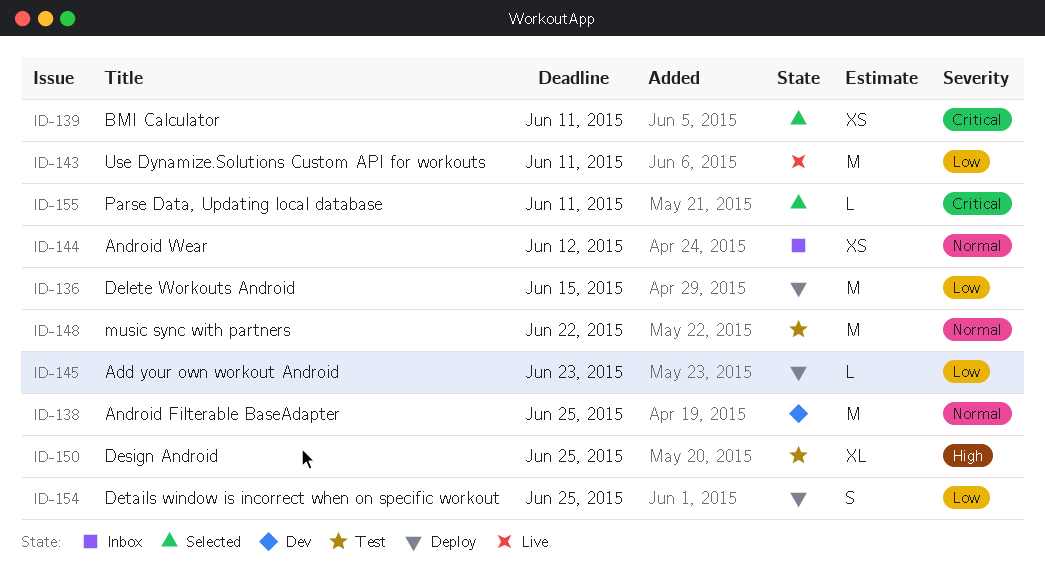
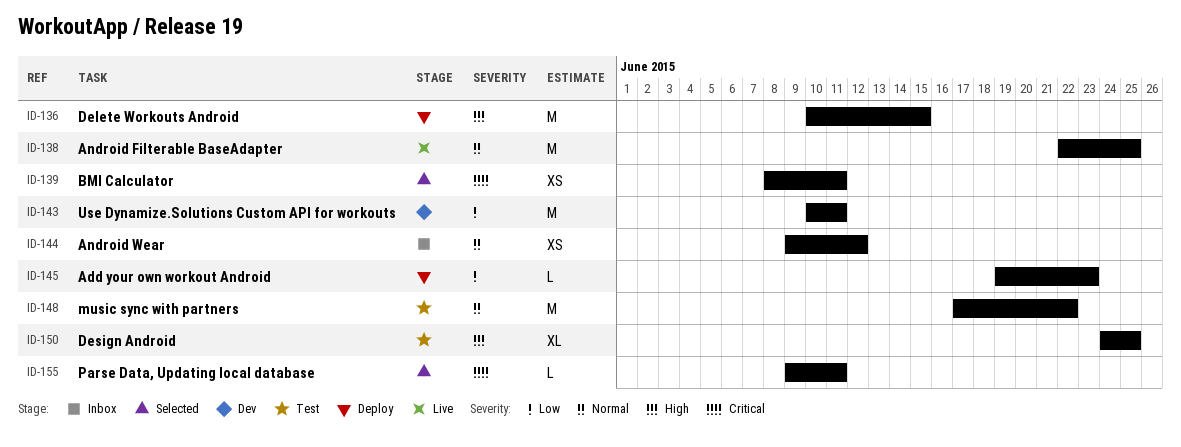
ID-136, priority: Low -> High
ID-138, status: Dev -> Live
ID-143, status: Live -> Dev
ID-154: present -> none

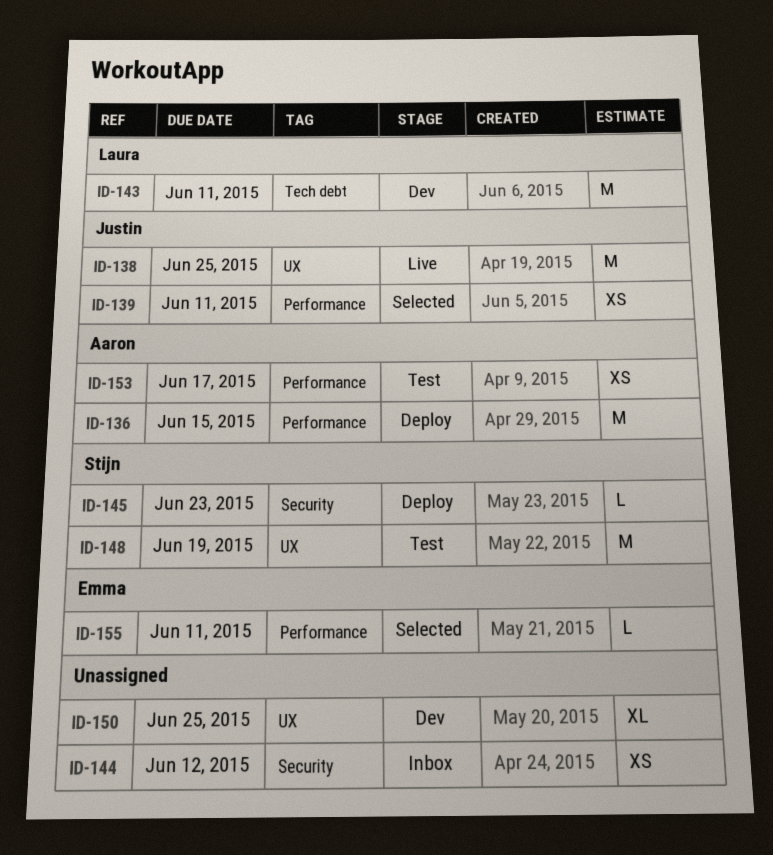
ID-148, due: Jun 22 -> Jun 19
ID-150, status: Test -> Dev
ID-153: none -> present

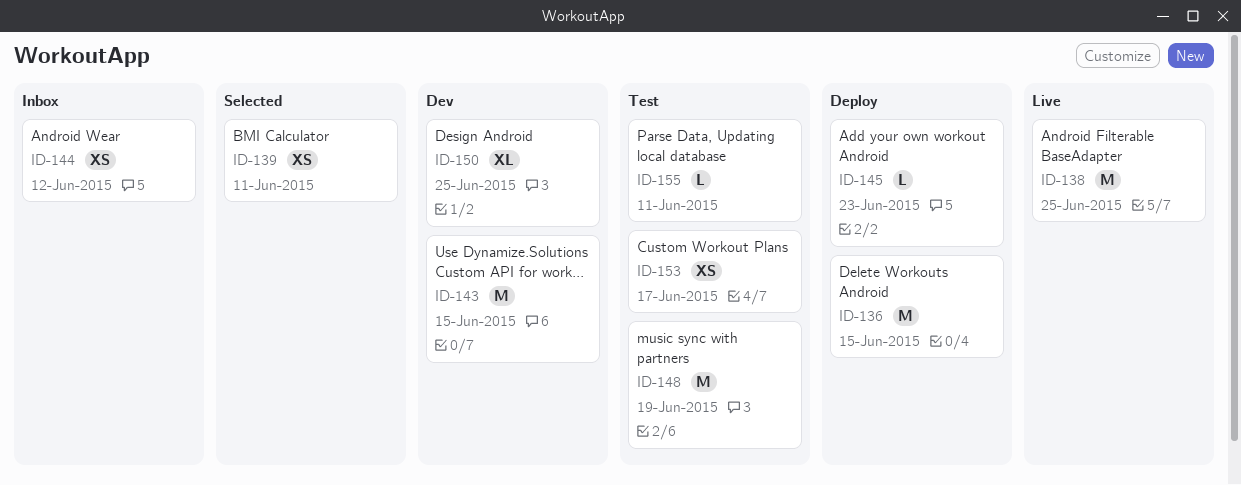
ID-143, due: Jun 11 -> Jun 15
ID-155, status: Selected -> Test

